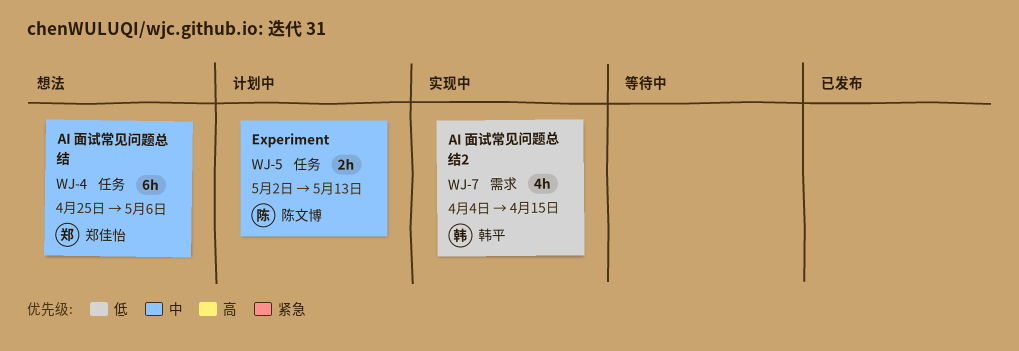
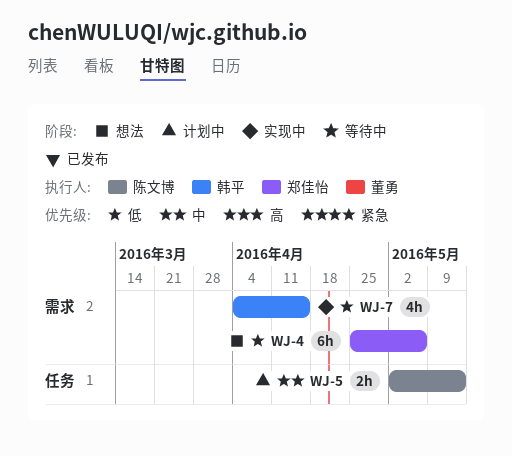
WJ-4, priority: 中 -> 低
WJ-4, label: 任务 -> 需求

